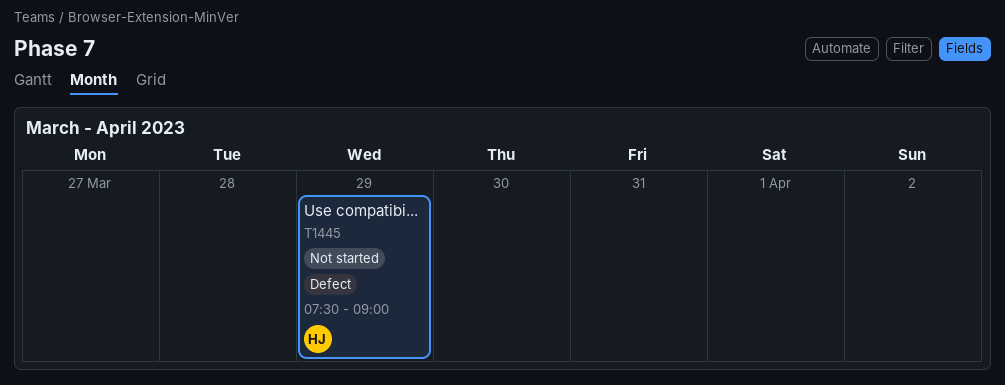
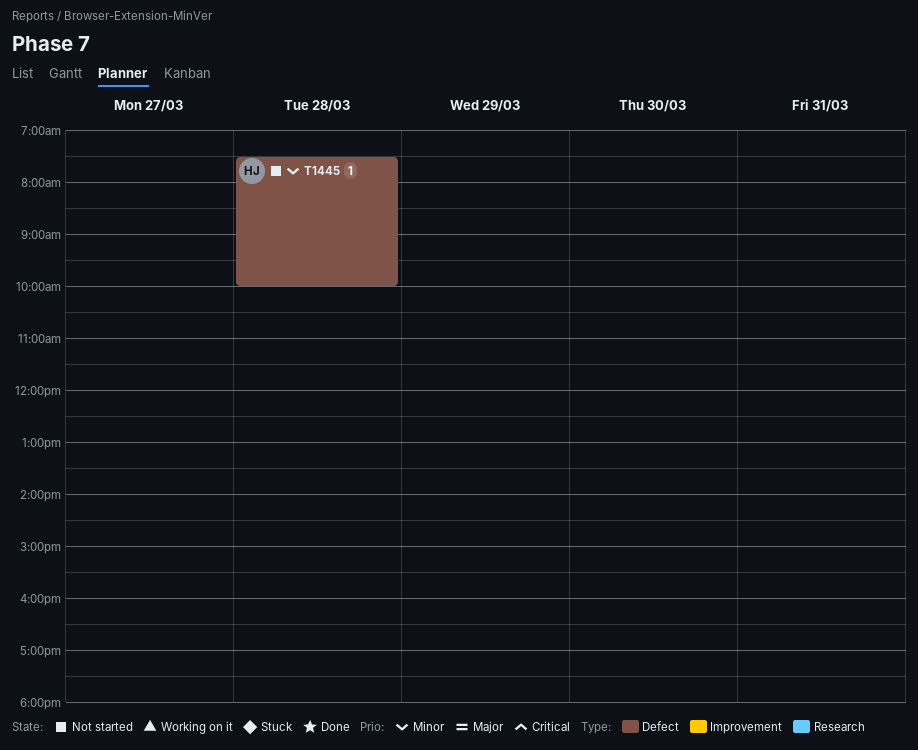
T1445, day: Mar 29 -> Mar 28
T1445, ends: 09:00 -> 10:00

